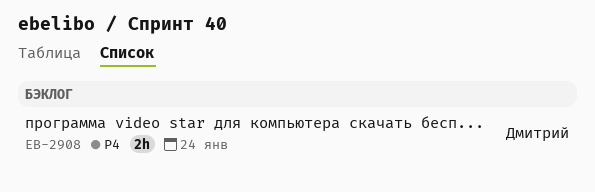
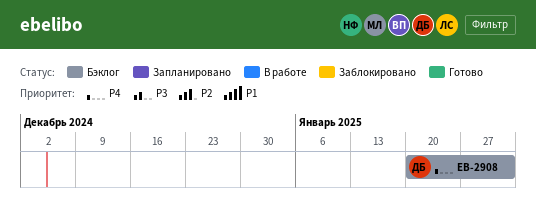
EB-2908, due: Jan 24 -> Jan 31

